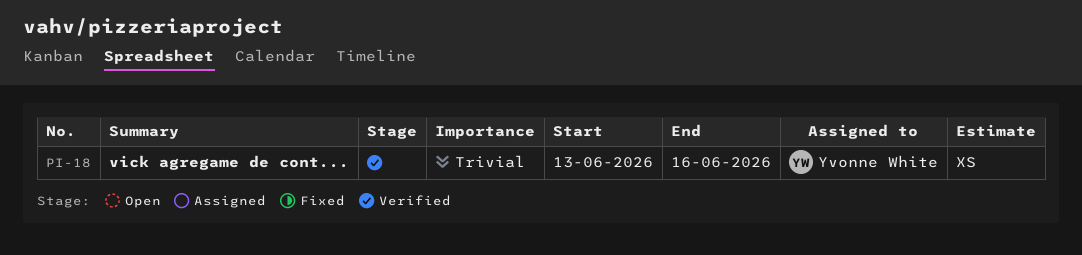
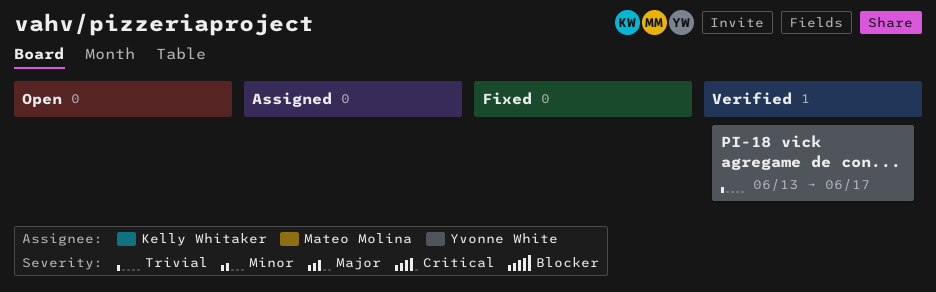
PI-18, due: Jun 16 -> Jun 17

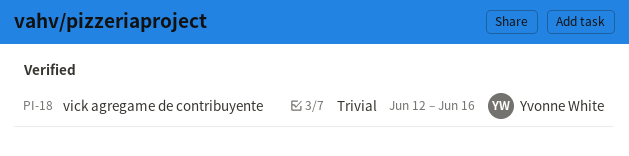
PI-18, start: Jun 13 -> Jun 12
PI-18, due: Jun 17 -> Jun 16

